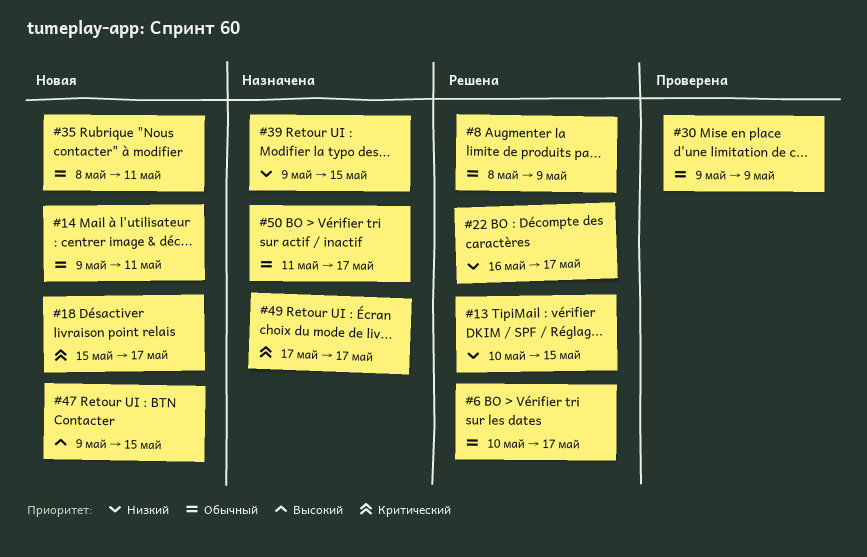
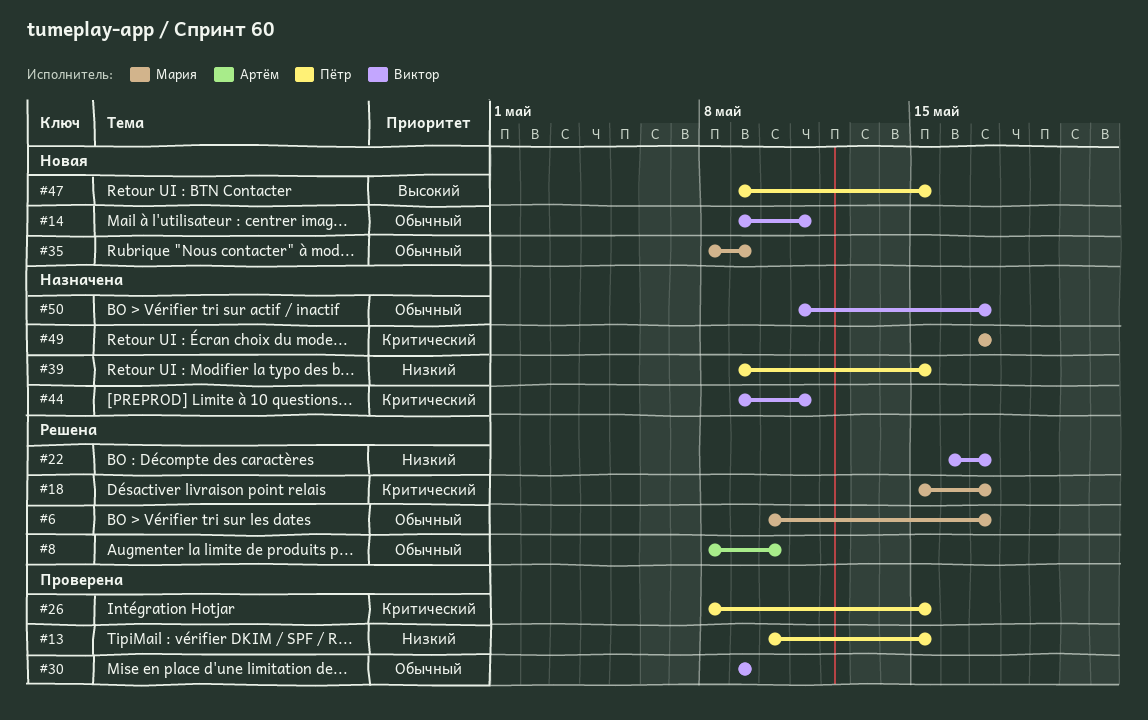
#8, due: May 9 -> May 10
#13, status: Решена -> Проверена
#18, status: Новая -> Решена
#26: none -> present
#35, due: May 11 -> May 9
#44: none -> present

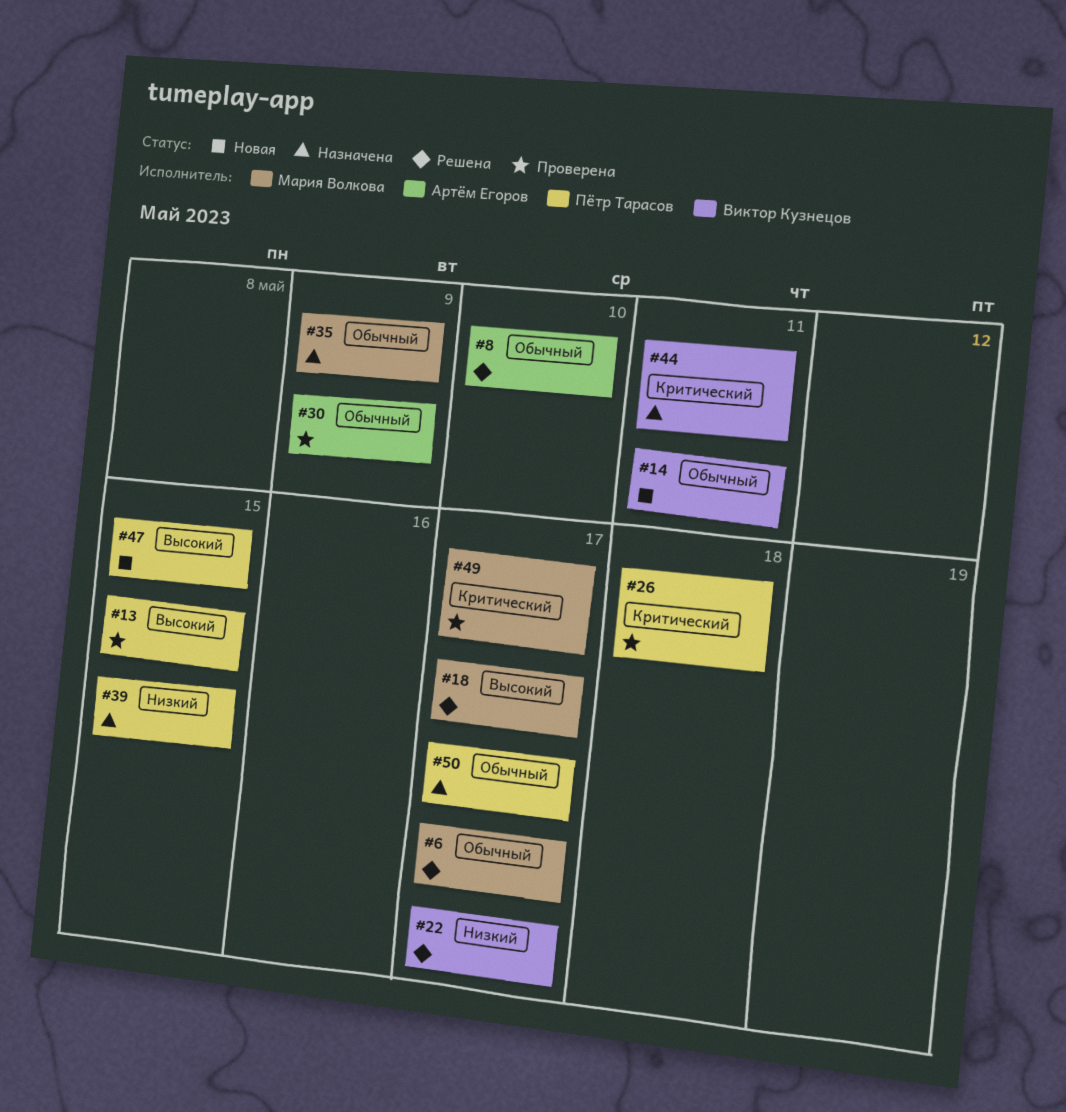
#13, priority: Низкий -> Высокий
#18, priority: Критический -> Высокий
#26, due: May 15 -> May 18
#30, owner: Виктор Кузнецов -> Артём Егоров
#35, status: Новая -> Назначена
#49, status: Назначена -> Проверена
#50, owner: Виктор Кузнецов -> Пётр Тарасов

